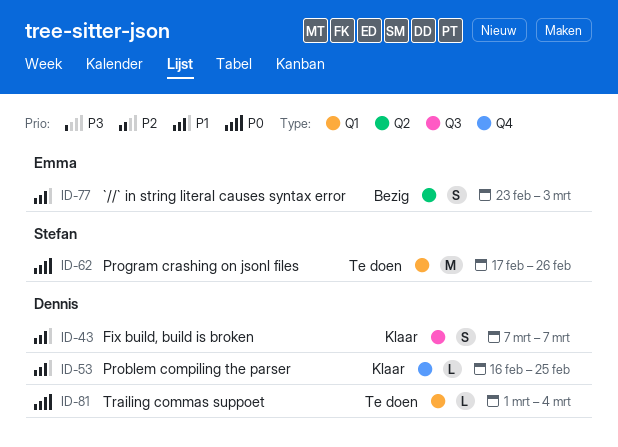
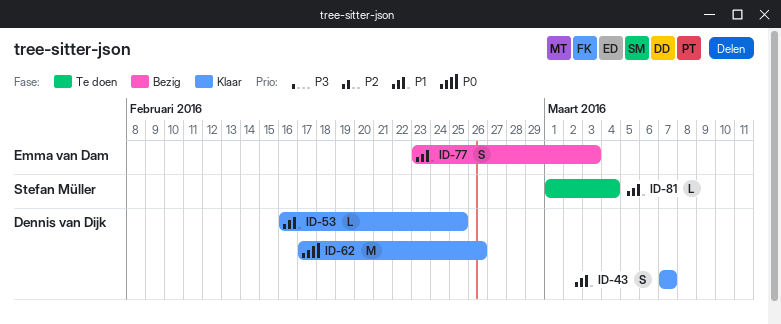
ID-62, status: Te doen -> Klaar
ID-62, owner: Stefan Müller -> Dennis van Dijk
ID-81, owner: Dennis van Dijk -> Stefan Müller
ID-81, priority: P0 -> P1

